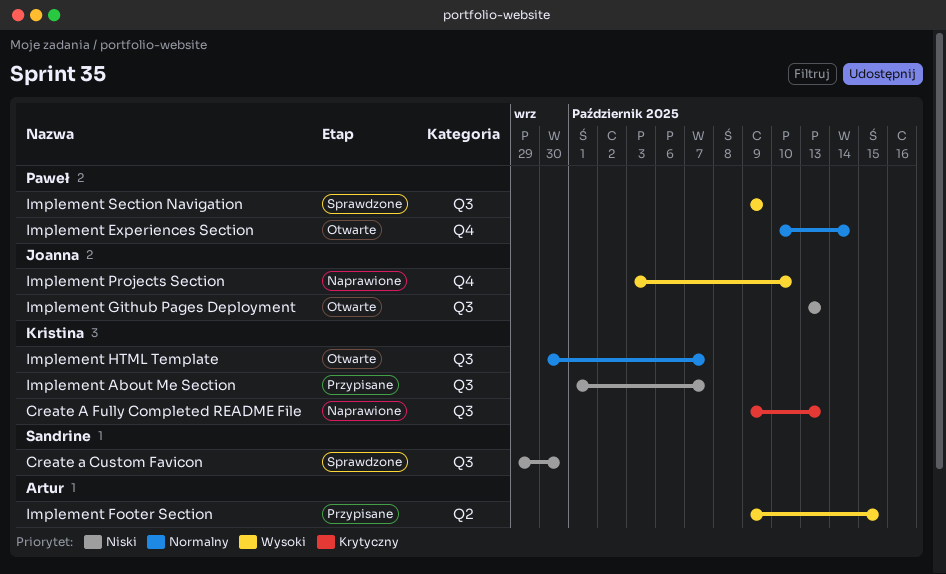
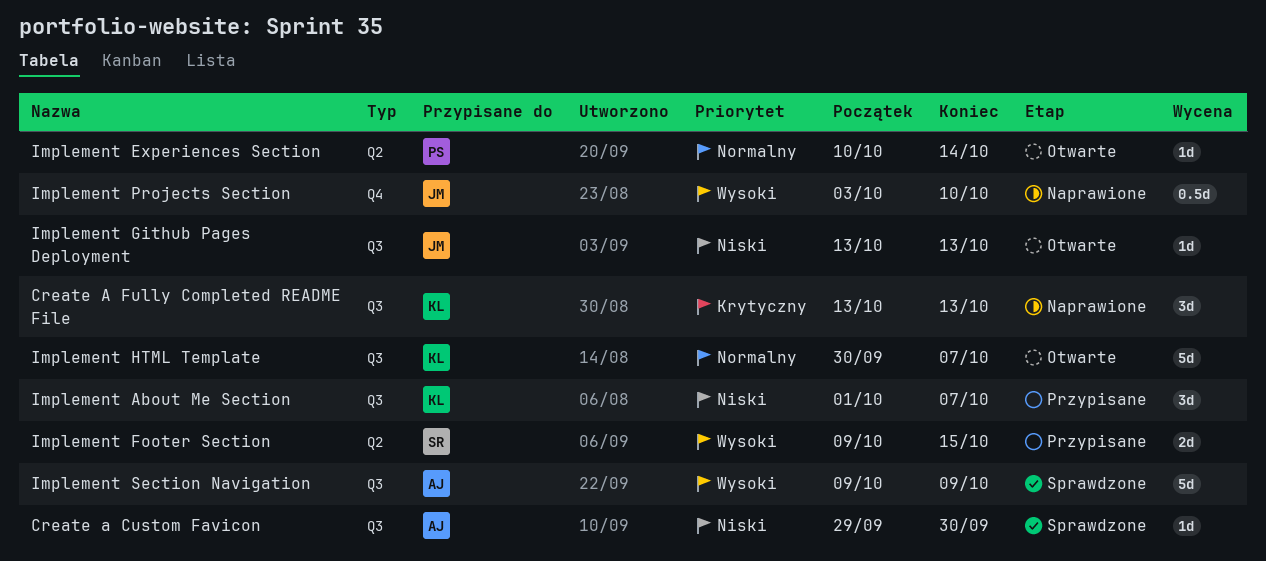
Create a Custom Favicon, owner: Sandrine -> Artur
Create A Fully Completed README File, start: Oct 9 -> Oct 13
Implement Experiences Section, label: Q4 -> Q2
Implement Footer Section, owner: Artur -> Sandrine
Implement Section Navigation, owner: Paweł -> Artur

